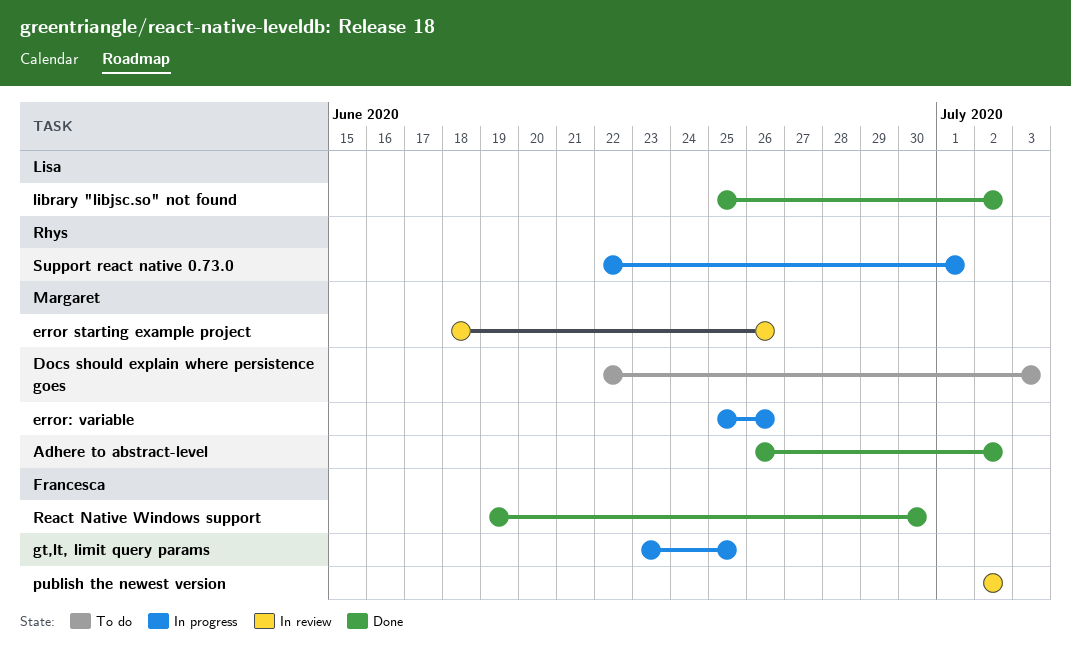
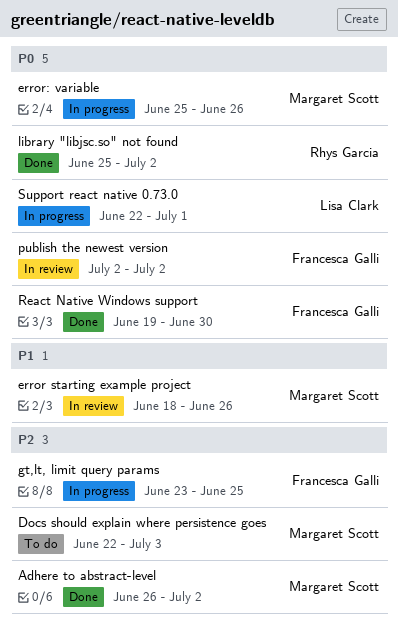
library "libjsc.so" not found, owner: Lisa Clark -> Rhys Garcia
Support react native 0.73.0, owner: Rhys Garcia -> Lisa Clark

